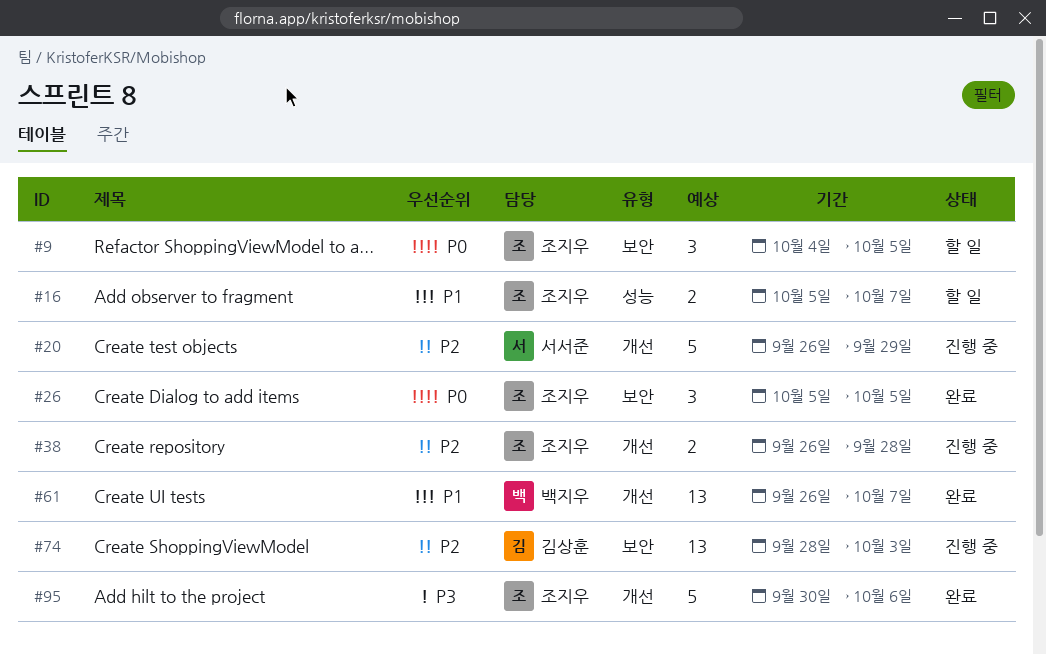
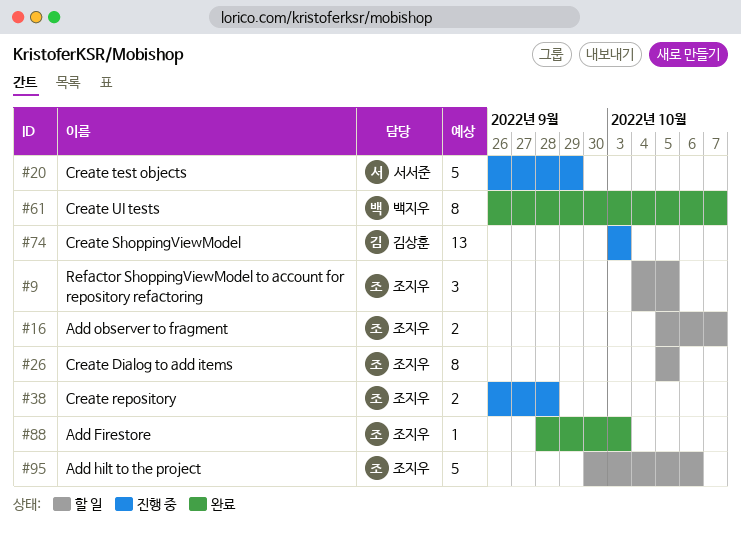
#26, status: 완료 -> 할 일
#26, estimate: 3 -> 8
#61, estimate: 13 -> 8
#74, start: Sep 28 -> Oct 3
#88: none -> present
#95, status: 완료 -> 할 일

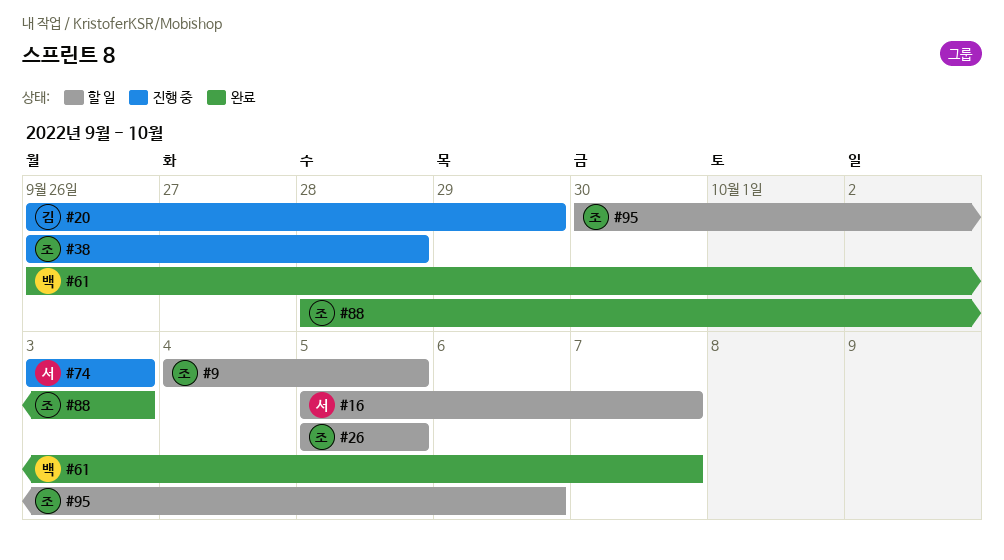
#16, owner: 조지우 -> 서서준
#20, owner: 서서준 -> 김상훈
#74, owner: 김상훈 -> 서서준

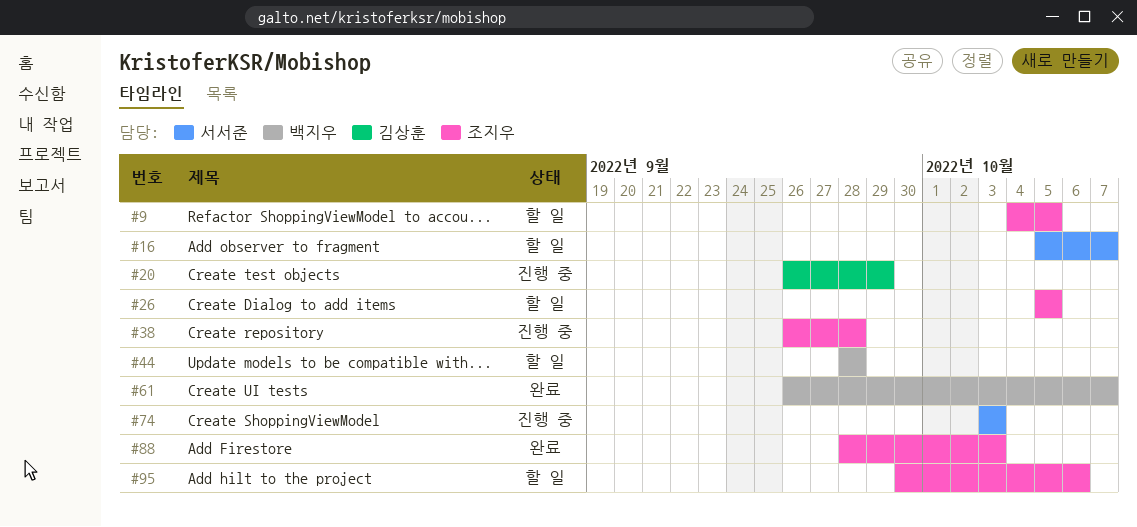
#44: none -> present

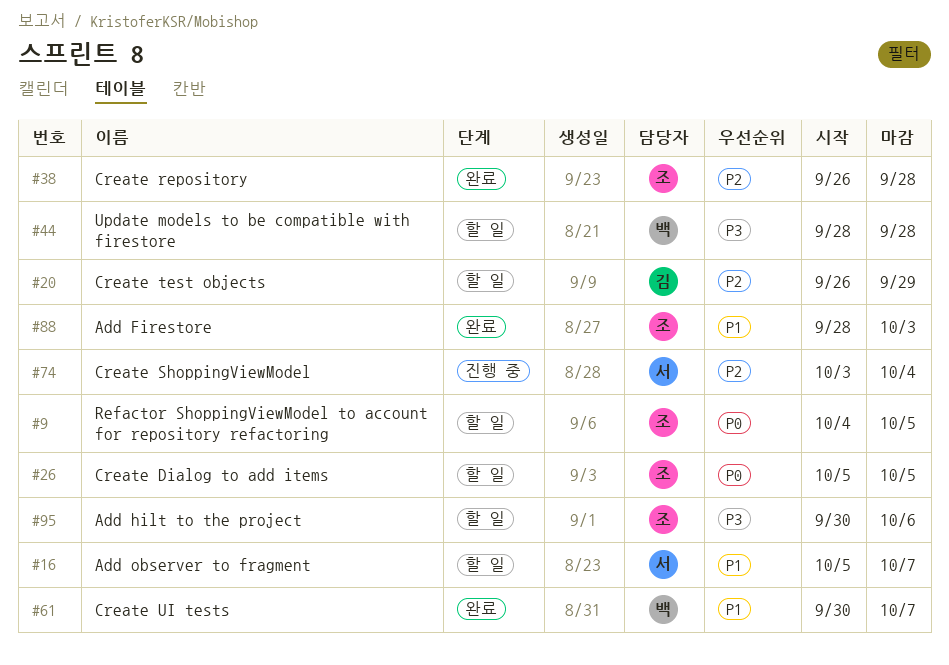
#20, status: 진행 중 -> 할 일
#38, status: 진행 중 -> 완료
#61, start: Sep 26 -> Sep 30
#74, due: Oct 3 -> Oct 4

